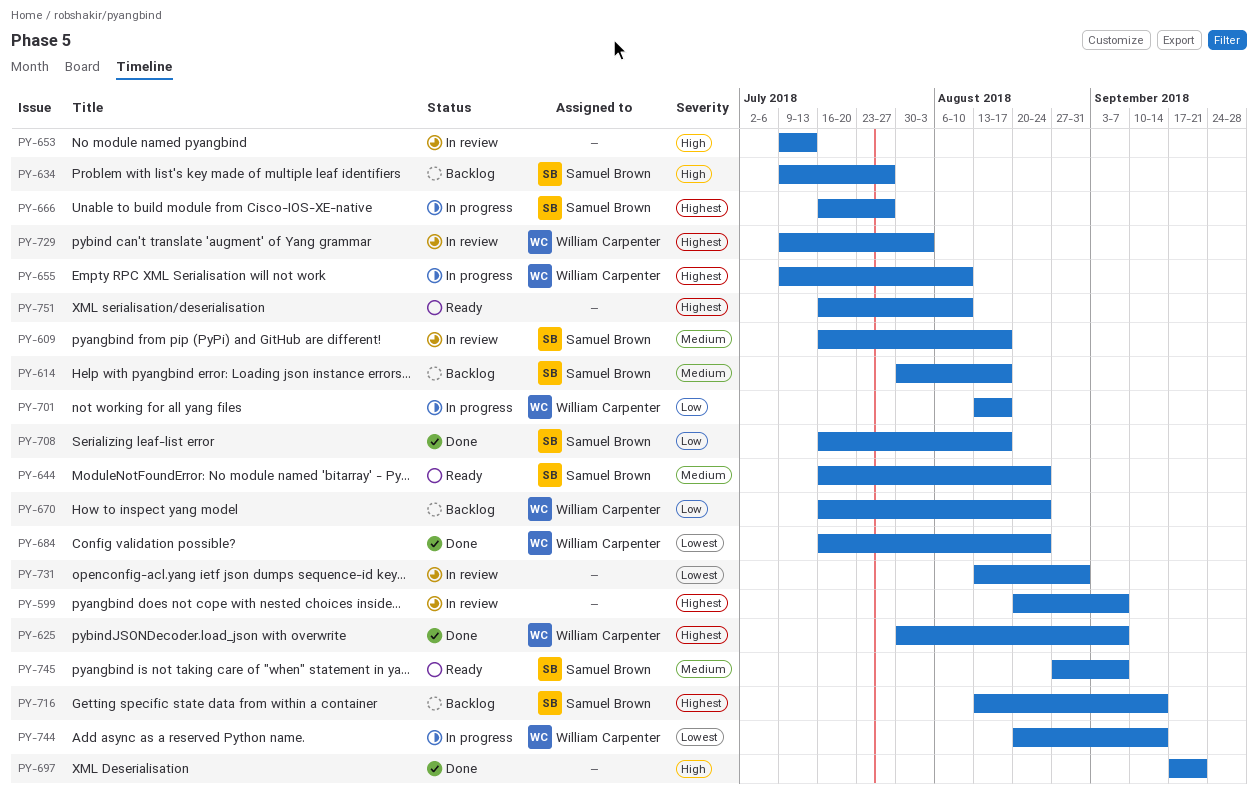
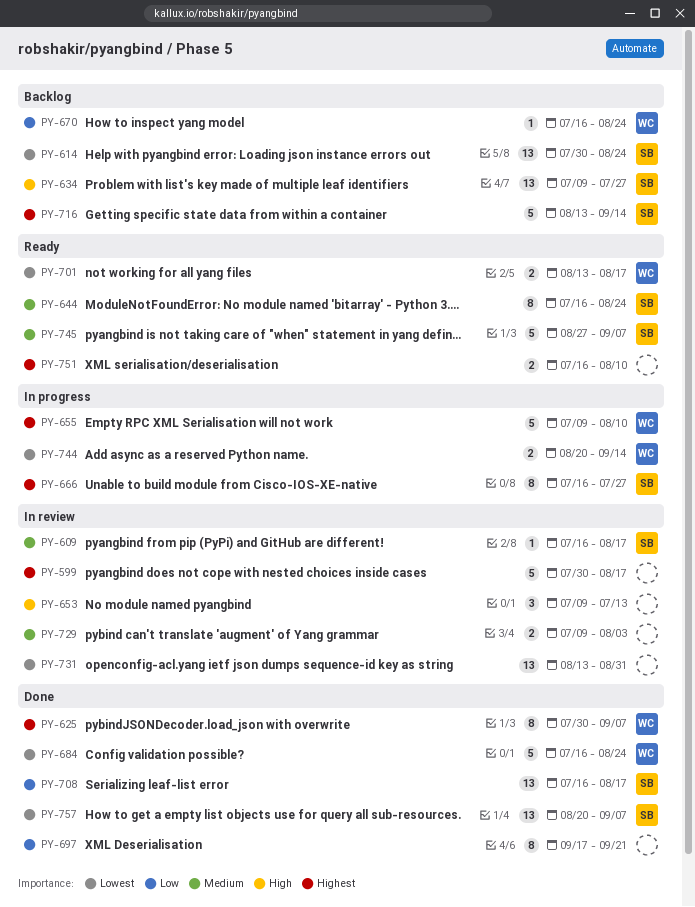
PY-599, start: Aug 20 -> Jul 30
PY-599, due: Sep 7 -> Aug 17
PY-614, priority: Medium -> Lowest
PY-614, due: Aug 17 -> Aug 24
PY-697, priority: High -> Low
PY-701, status: In progress -> Ready
PY-701, priority: Low -> Lowest
PY-729, owner: William Carpenter -> none
PY-729, priority: Highest -> Medium
PY-757: none -> present

